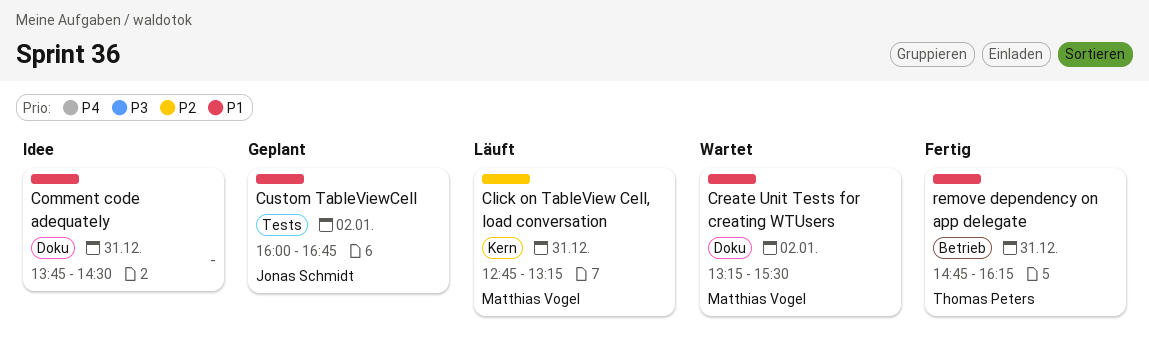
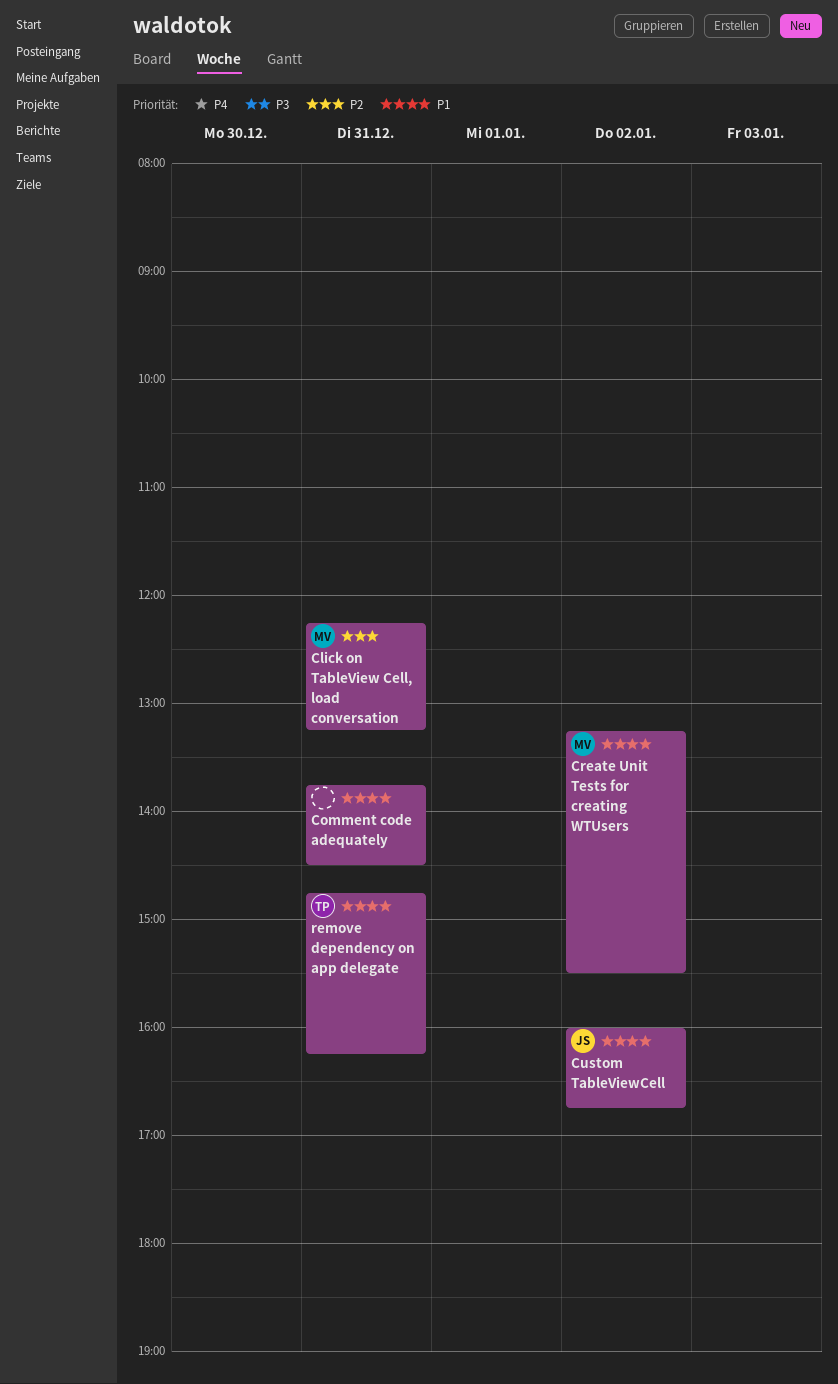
Click on TableView Cell, load conversation, begins: 12:45 -> 12:15

